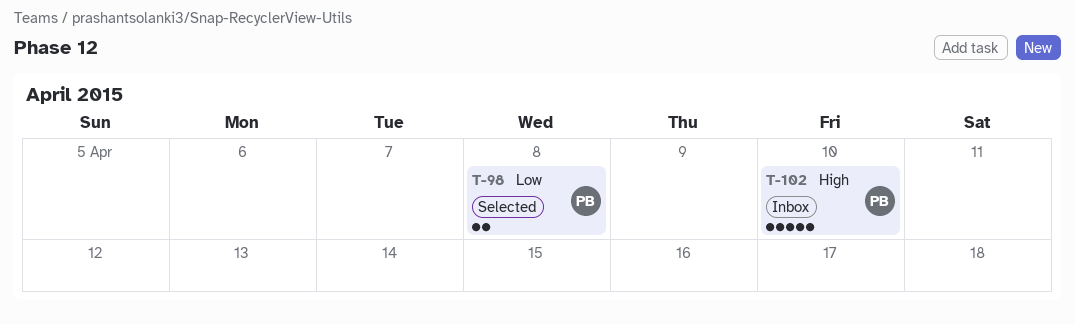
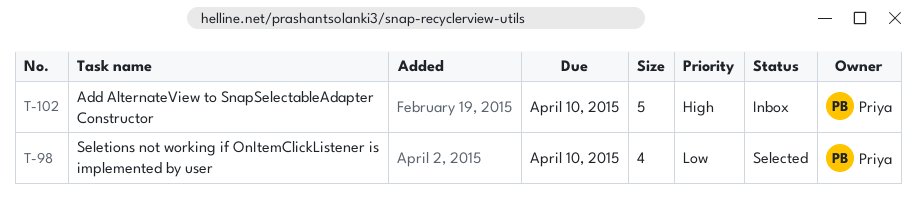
T-98, estimate: 2 -> 4
T-98, due: Apr 8 -> Apr 10

